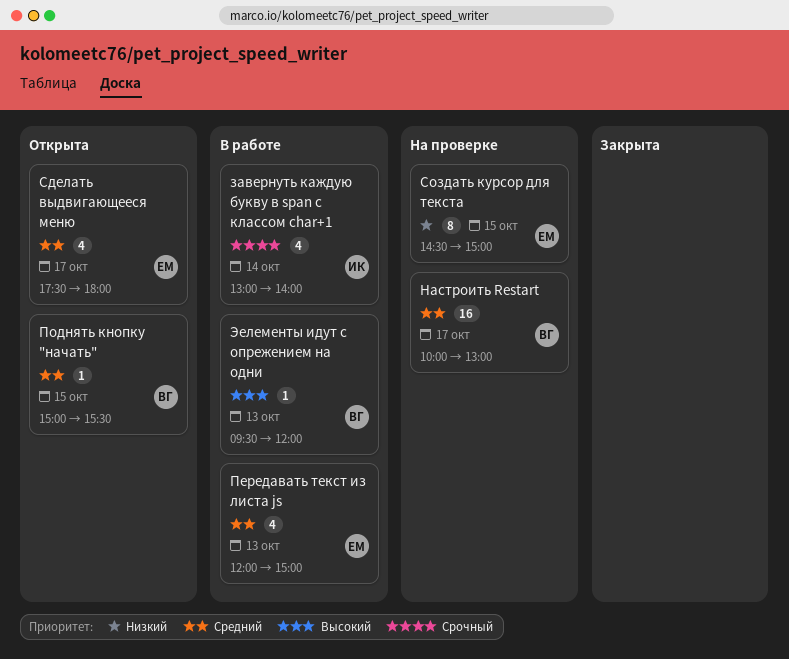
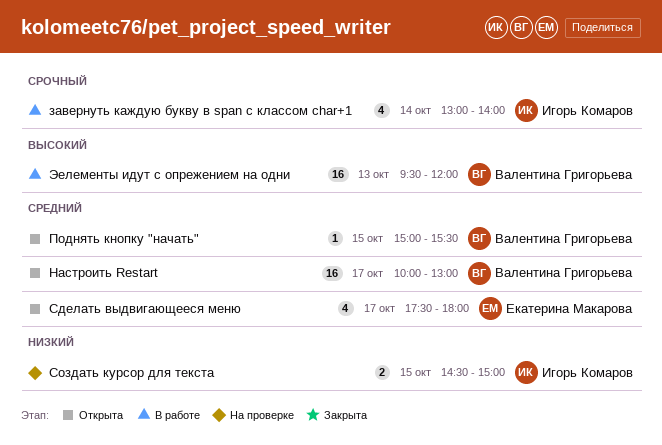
Настроить Restart, status: На проверке -> Открыта
Передавать текст из листа js: present -> none
Создать курсор для текста, owner: Екатерина Макарова -> Игорь Комаров
Создать курсор для текста, estimate: 8 -> 2
Эелементы идут с опрежением на одни, estimate: 1 -> 16

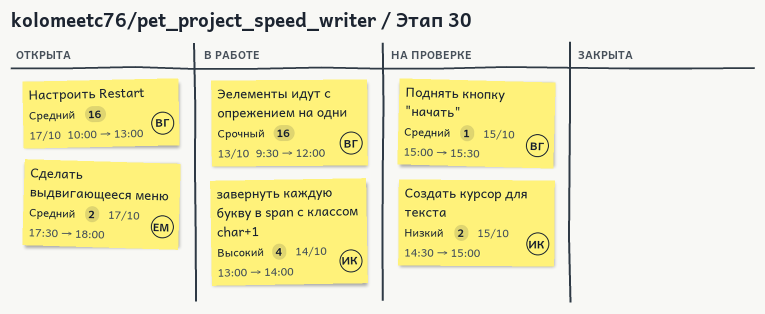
завернуть каждую букву в span с классом char+1, priority: Срочный -> Высокий
Поднять кнопку "начать", status: Открыта -> На проверке
Сделать выдвигающееся меню, estimate: 4 -> 2
Эелементы идут с опрежением на одни, priority: Высокий -> Срочный

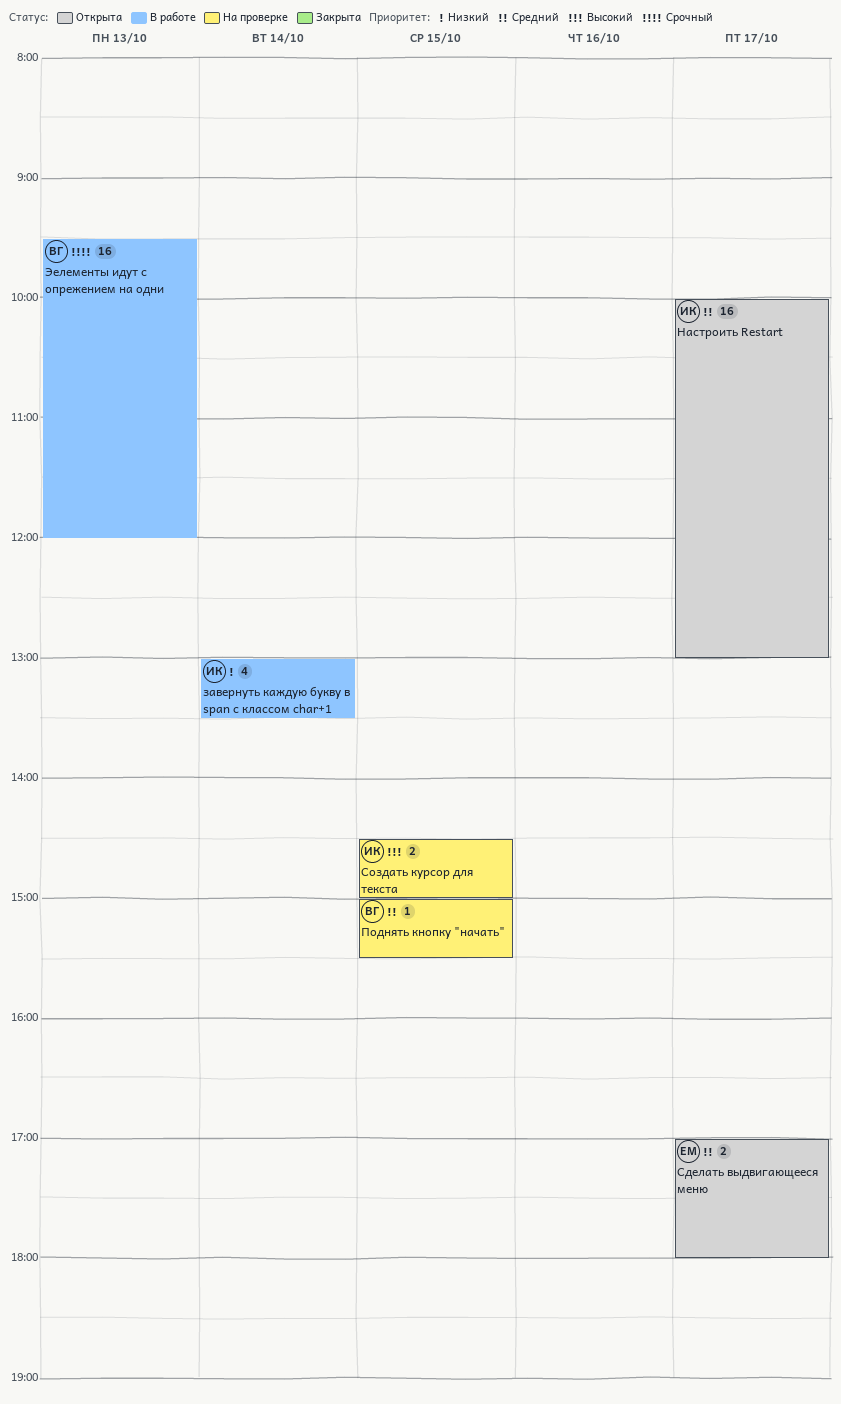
завернуть каждую букву в span с классом char+1, priority: Высокий -> Низкий
завернуть каждую букву в span с классом char+1, ends: 14:00 -> 13:30
Настроить Restart, owner: ВГ -> ИК
Сделать выдвигающееся меню, begins: 17:30 -> 17:00
Создать курсор для текста, priority: Низкий -> Высокий

